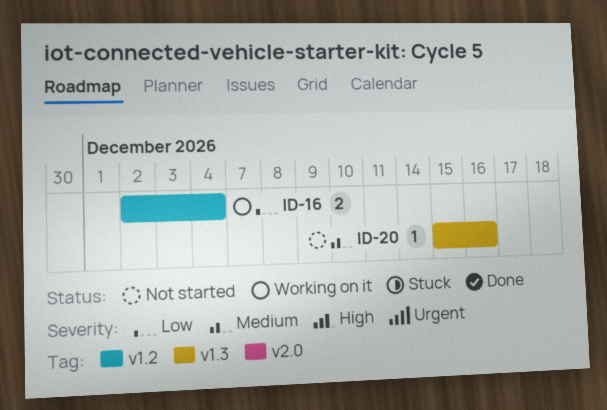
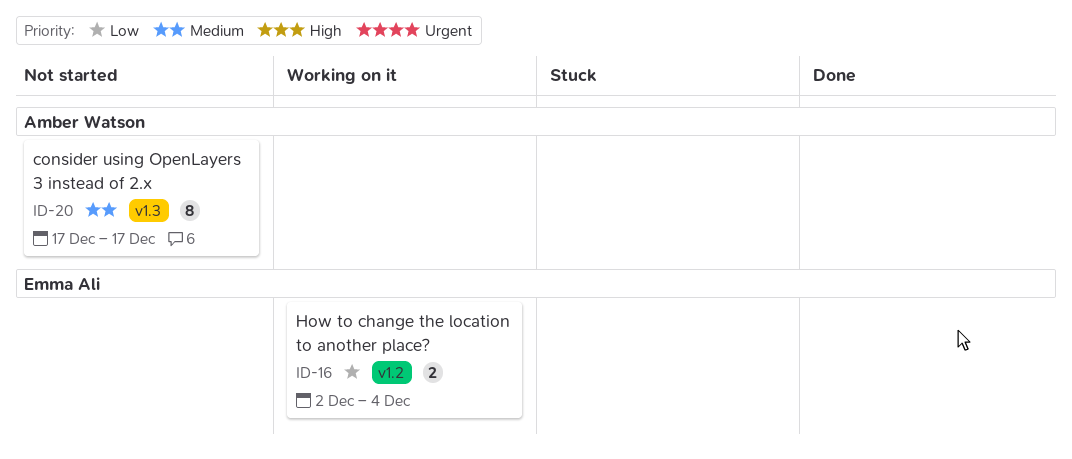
ID-20, estimate: 1 -> 8
ID-20, start: Dec 15 -> Dec 17
ID-20, due: Dec 16 -> Dec 17

